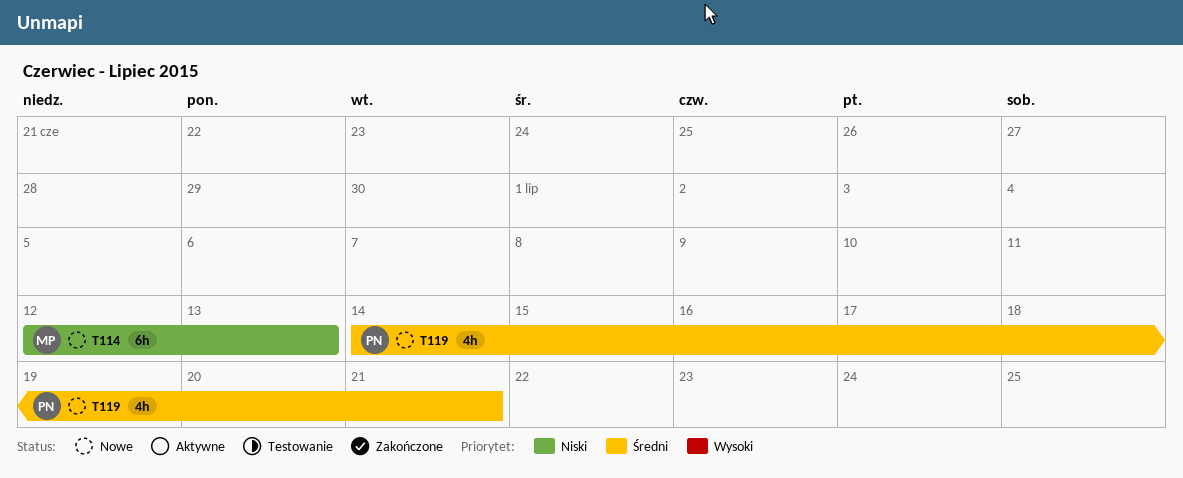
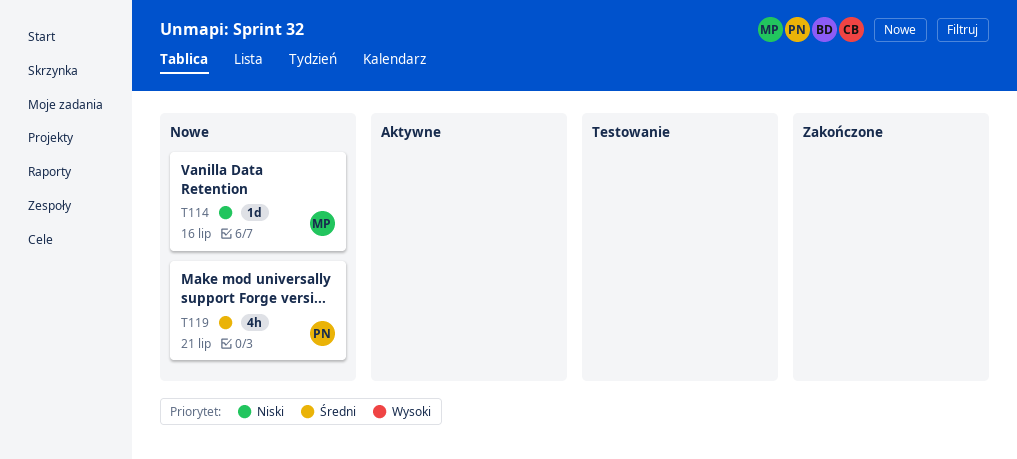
T114, estimate: 6h -> 1d
T114, due: Jul 13 -> Jul 16

